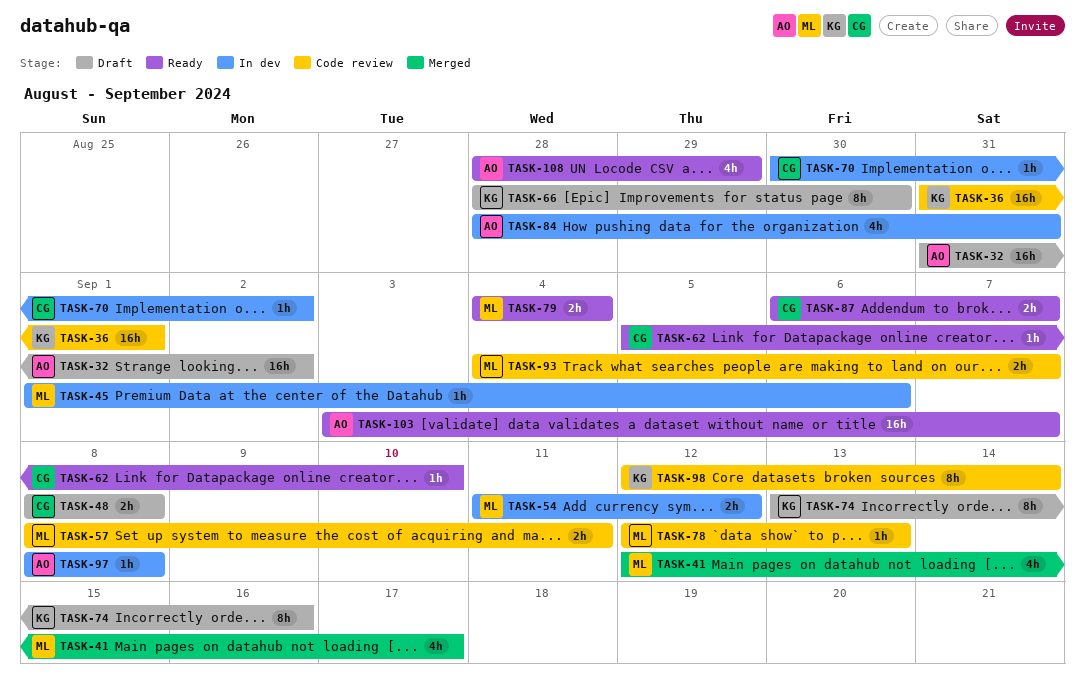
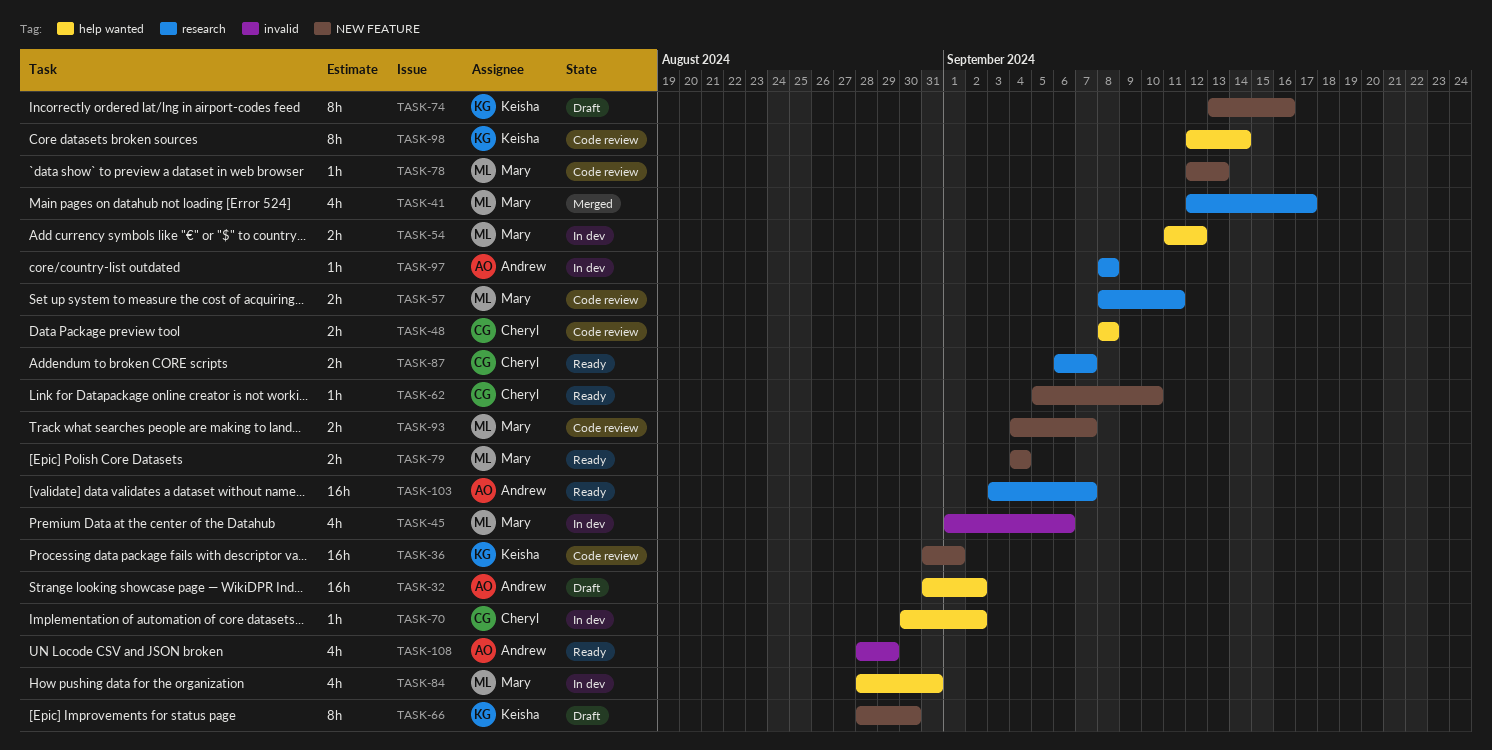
TASK-45, estimate: 1h -> 4h
TASK-48, status: Draft -> Code review
TASK-84, owner: Andrew -> Mary

